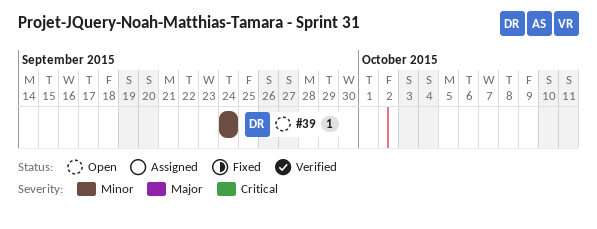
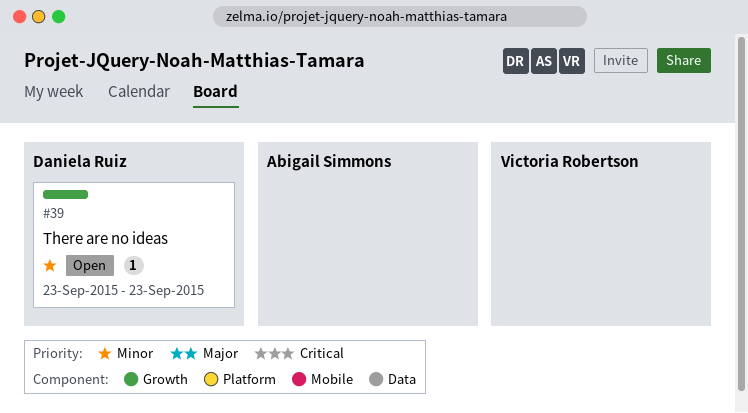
#39, start: Sep 24 -> Sep 23
#39, due: Sep 24 -> Sep 23

